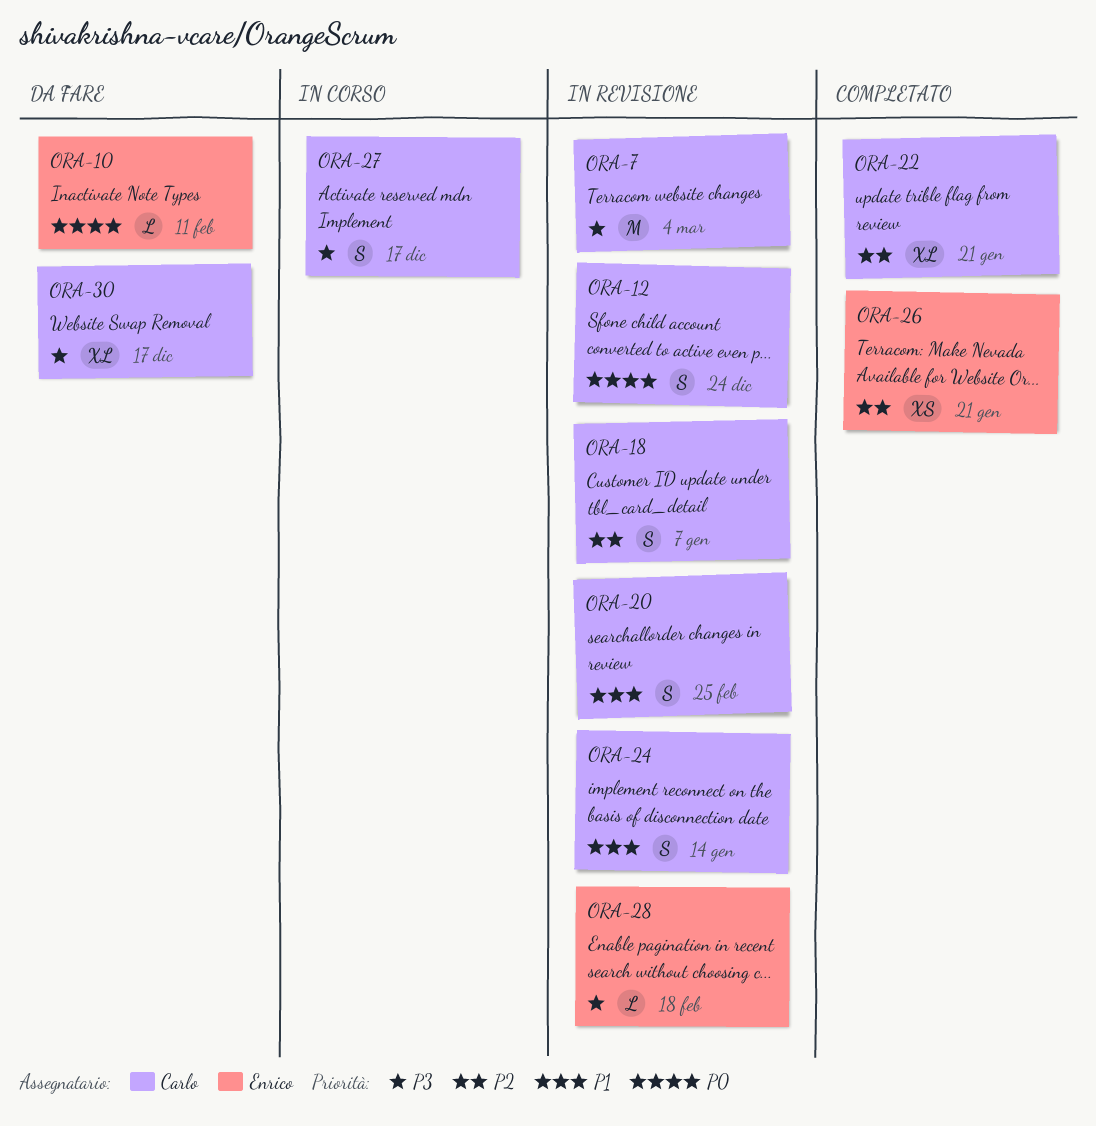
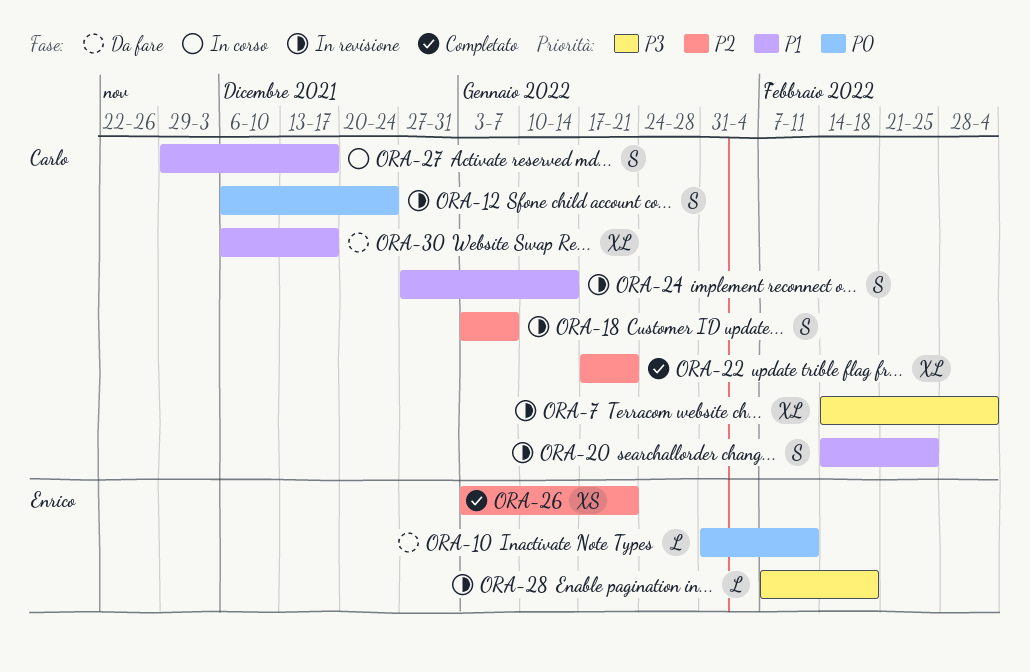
ORA-7, estimate: M -> XL
ORA-27, priority: P3 -> P1
ORA-30, priority: P3 -> P1

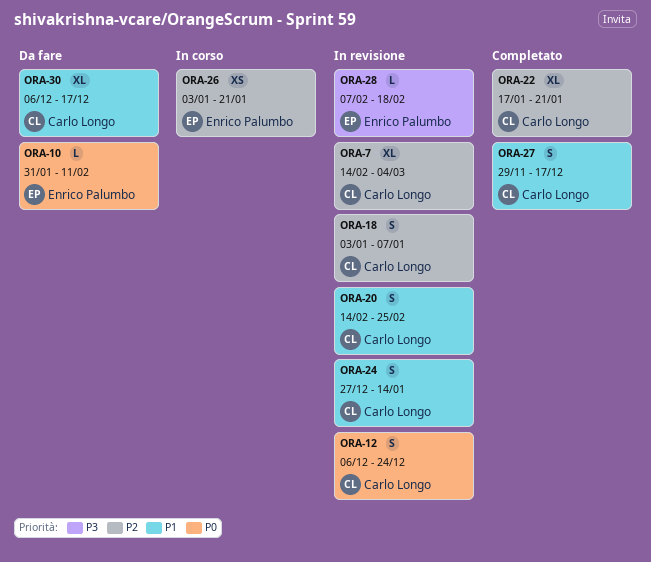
ORA-7, priority: P3 -> P2
ORA-26, status: Completato -> In corso
ORA-27, status: In corso -> Completato

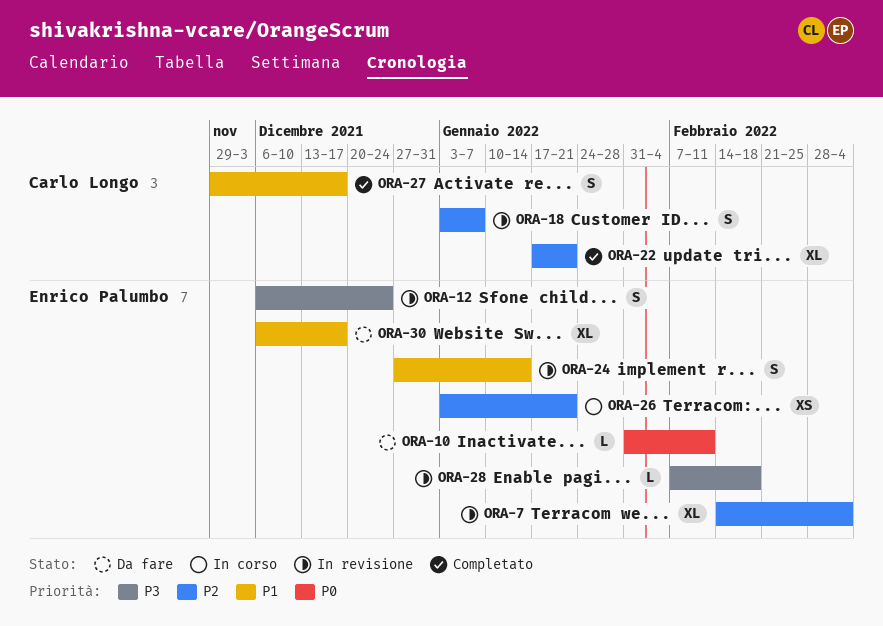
ORA-7, owner: Carlo Longo -> Enrico Palumbo
ORA-12, owner: Carlo Longo -> Enrico Palumbo
ORA-12, priority: P0 -> P3
ORA-20: present -> none
ORA-24, owner: Carlo Longo -> Enrico Palumbo
ORA-30, owner: Carlo Longo -> Enrico Palumbo

